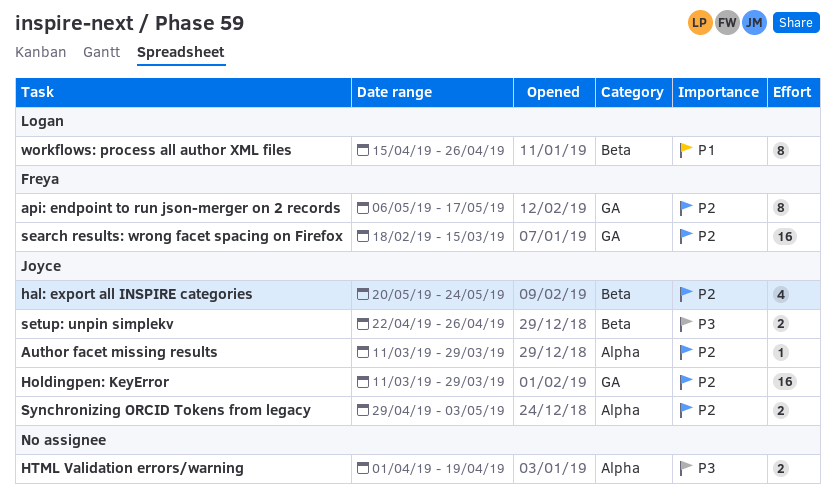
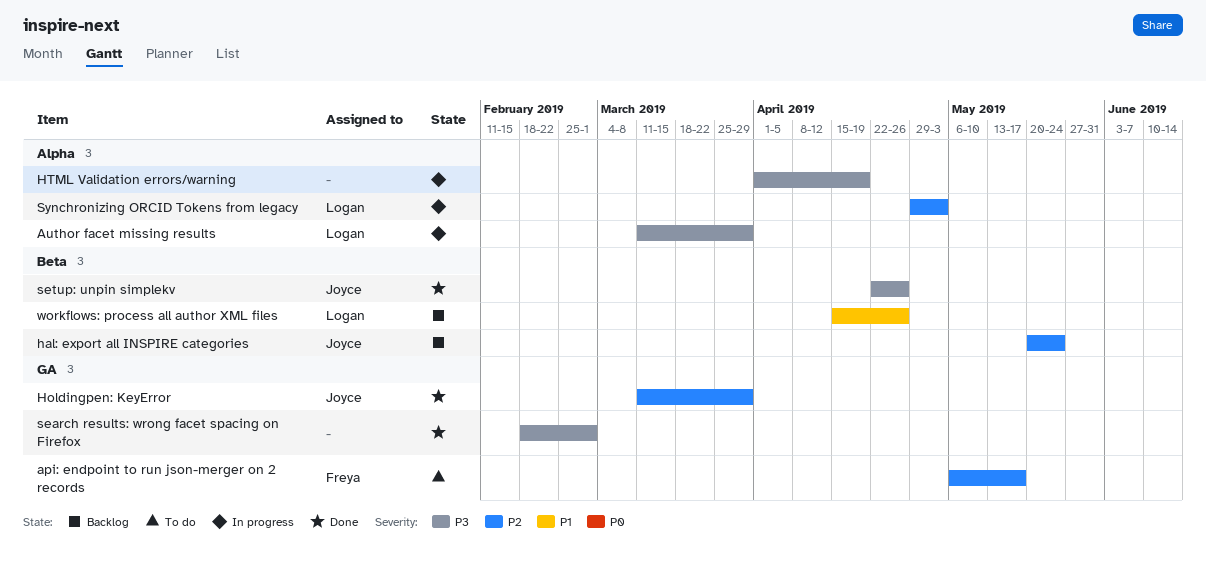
Author facet missing results, owner: Joyce -> Logan
Author facet missing results, priority: P2 -> P3
search results: wrong facet spacing on Firefox, owner: Freya -> none
search results: wrong facet spacing on Firefox, priority: P2 -> P3
search results: wrong facet spacing on Firefox, due: Mar 15 -> Mar 1
Synchronizing ORCID Tokens from legacy, owner: Joyce -> Logan

